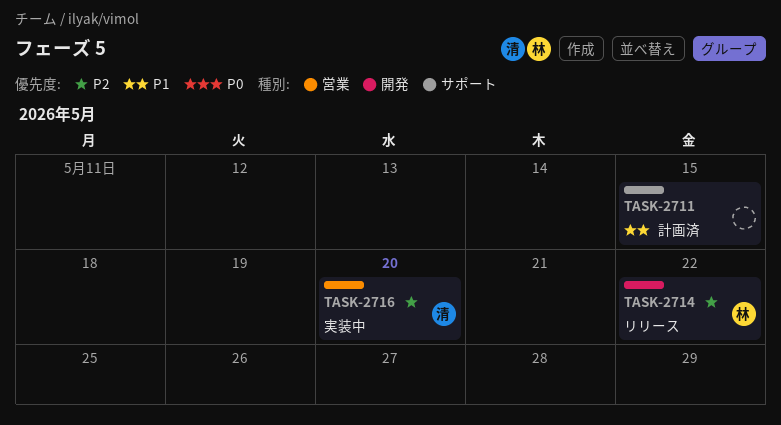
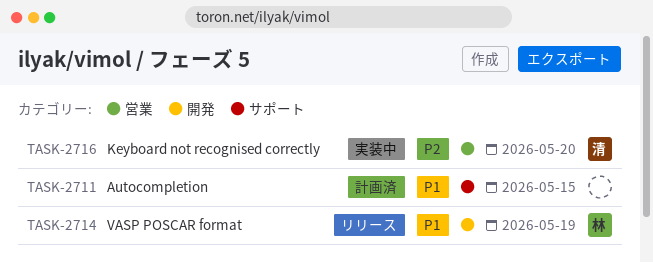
TASK-2714, priority: P2 -> P1
TASK-2714, due: May 22 -> May 19

